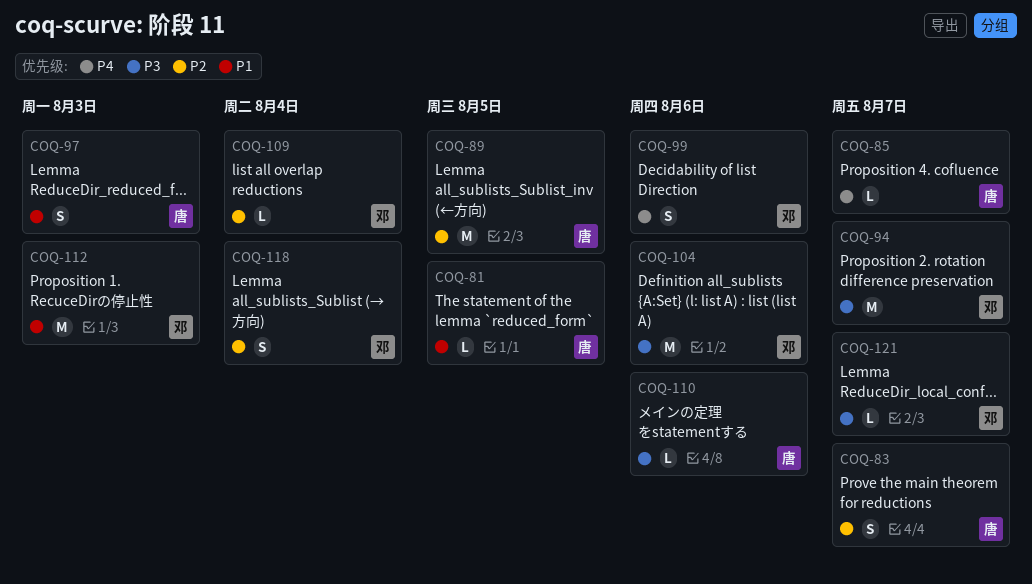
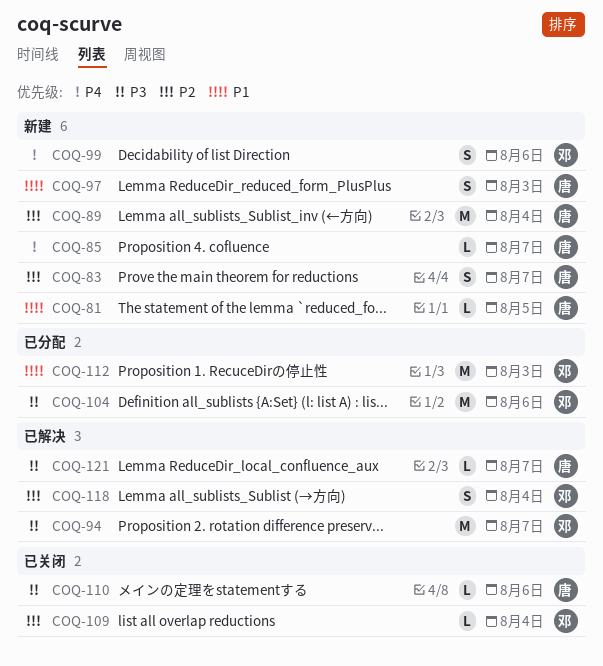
COQ-89, due: Aug 5 -> Aug 4
COQ-121, owner: 邓 -> 唐

